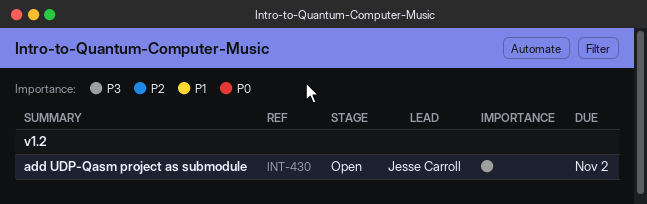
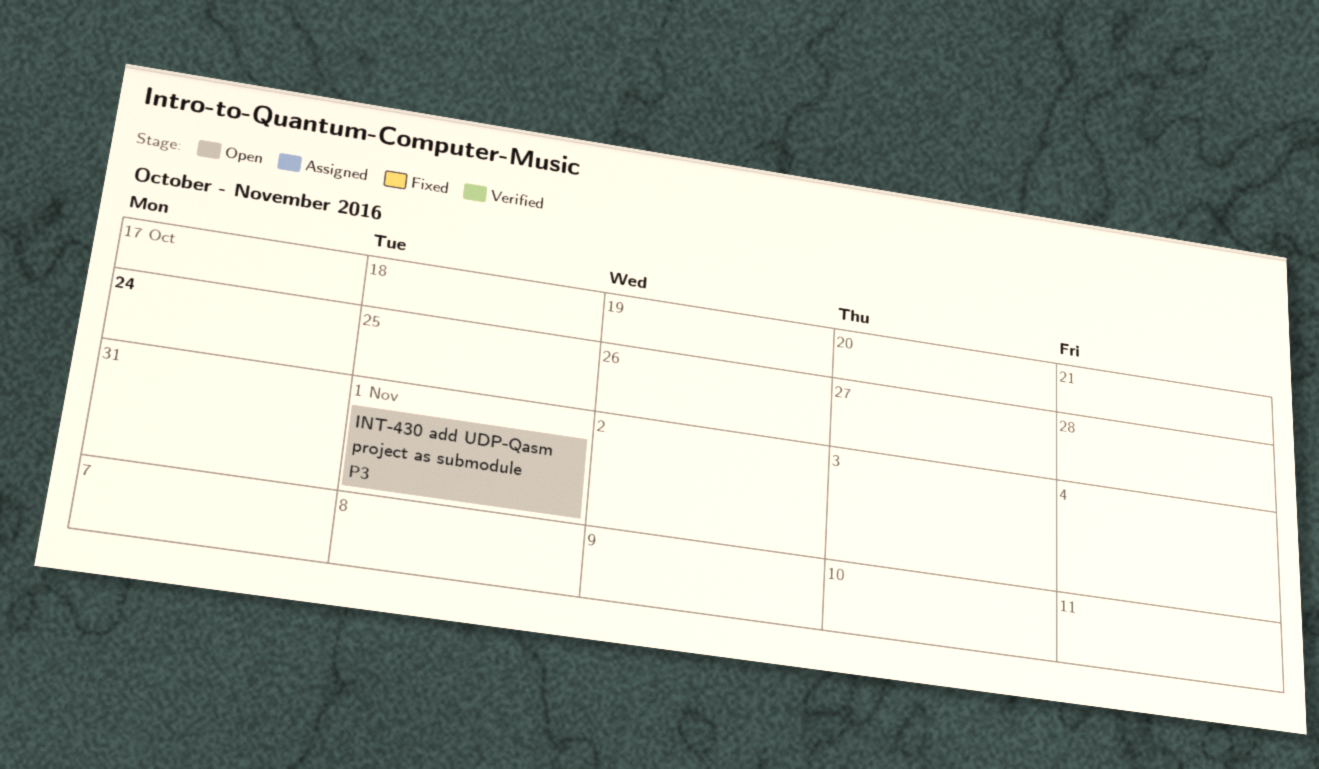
INT-430, due: Nov 2 -> Nov 1

